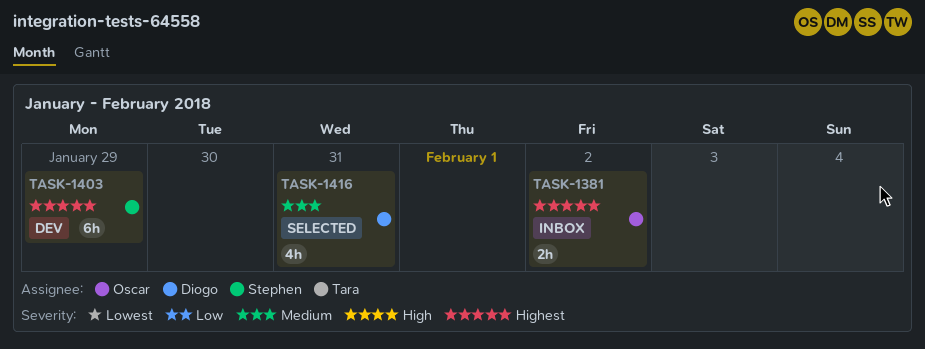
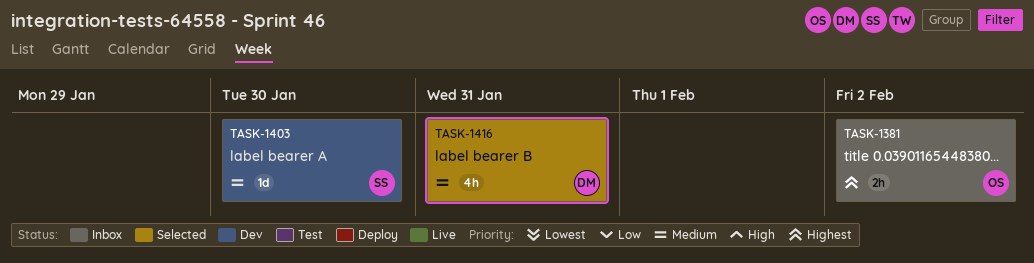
TASK-1403, priority: Highest -> Medium
TASK-1403, estimate: 6h -> 1d
TASK-1403, due: Jan 29 -> Jan 30

